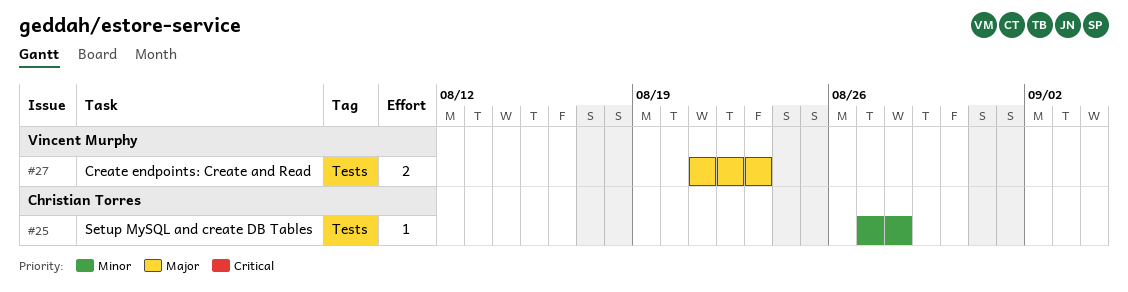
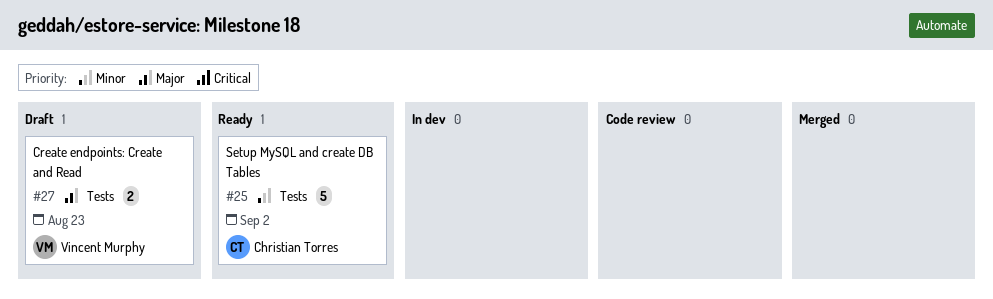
#25, estimate: 1 -> 5
#25, due: Aug 28 -> Sep 2

